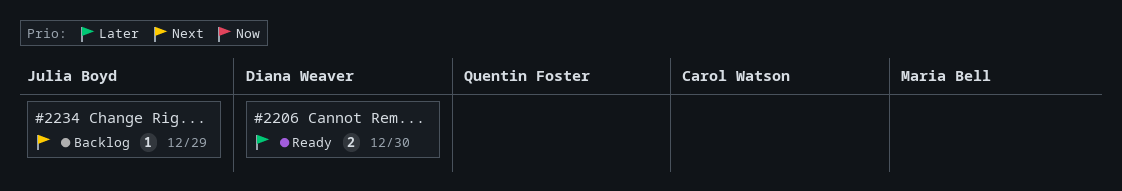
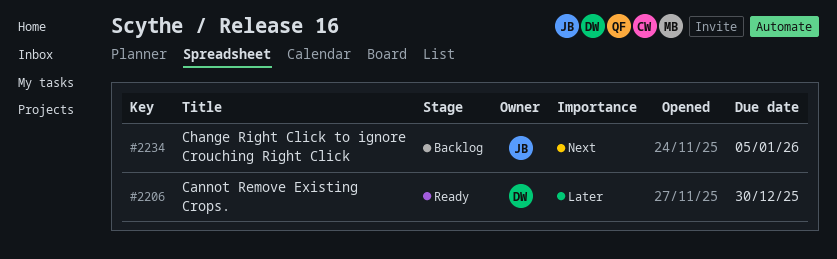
#2234, due: Dec 29 -> Jan 5

